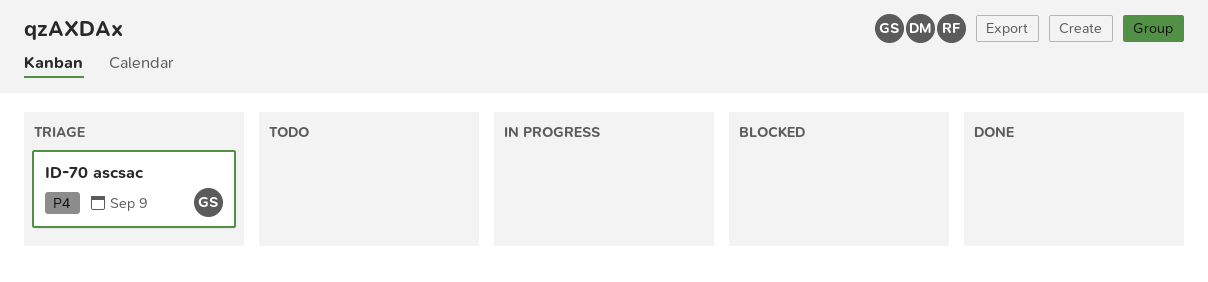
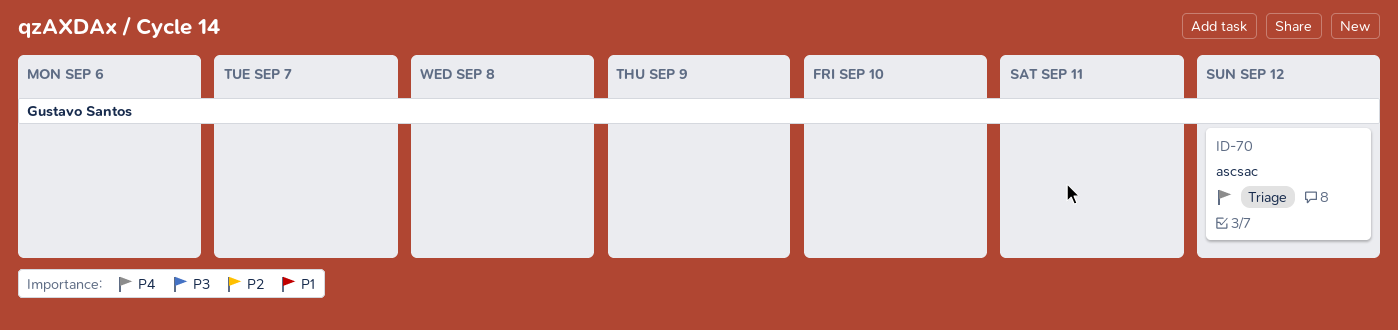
ID-70, due: Sep 9 -> Sep 12

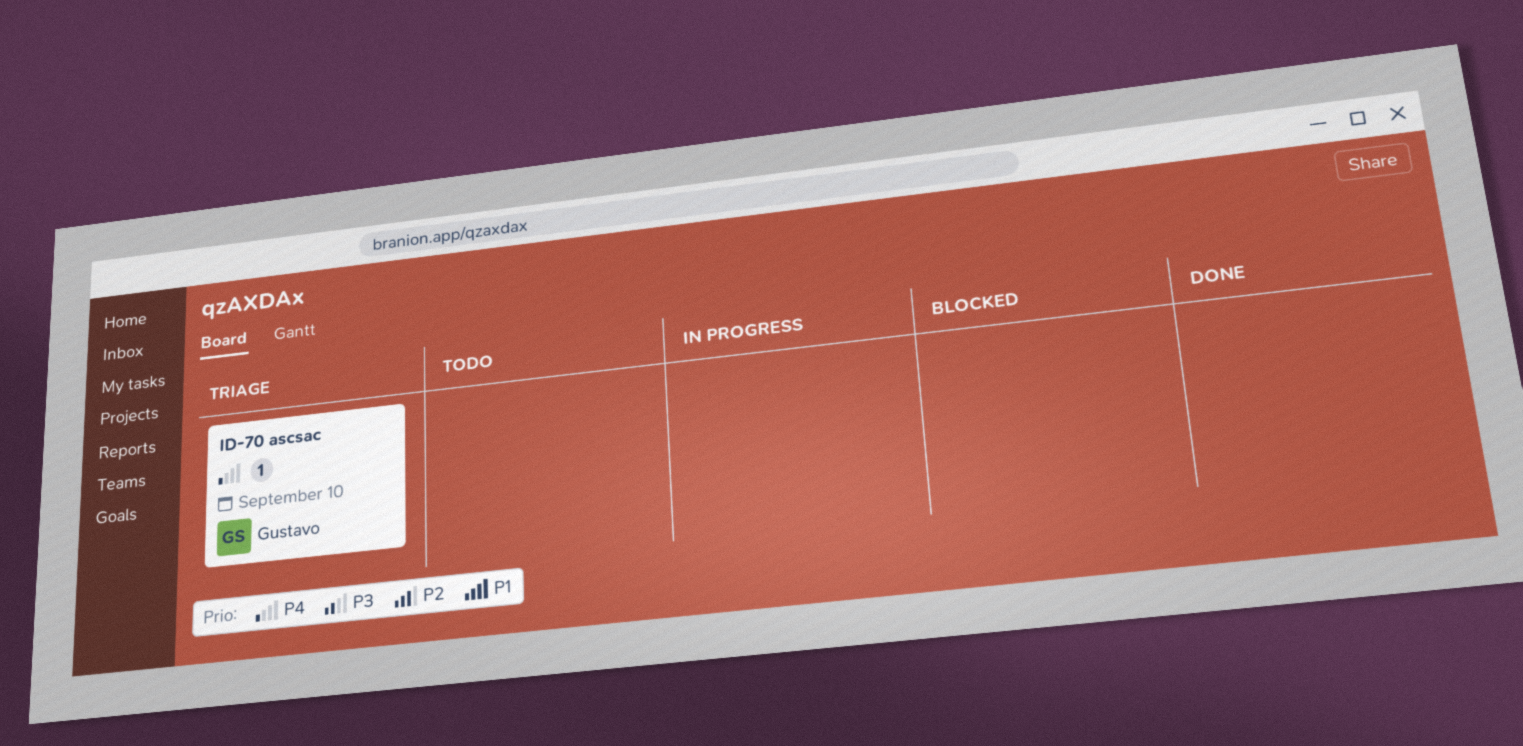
ID-70, due: Sep 12 -> Sep 10

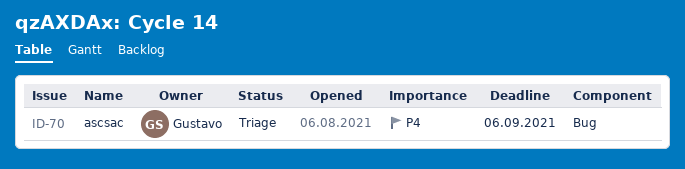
ID-70, due: Sep 10 -> Sep 6

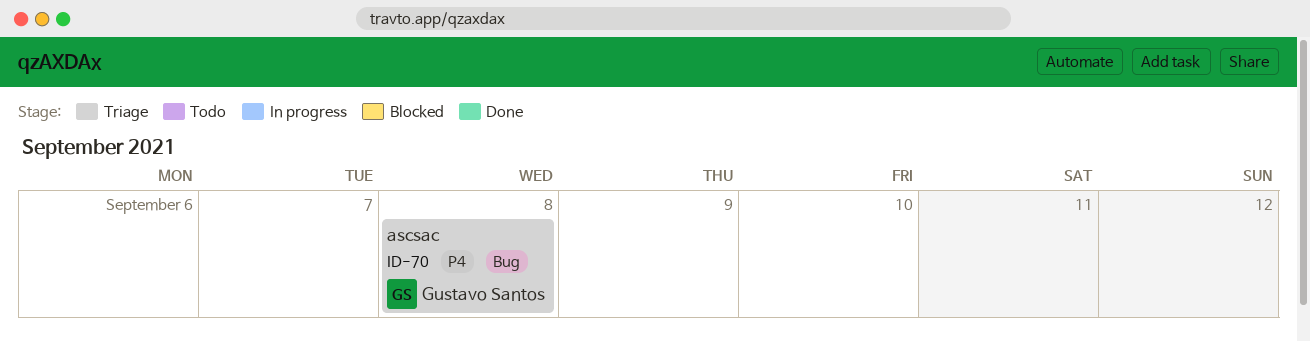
ID-70, due: Sep 6 -> Sep 8

